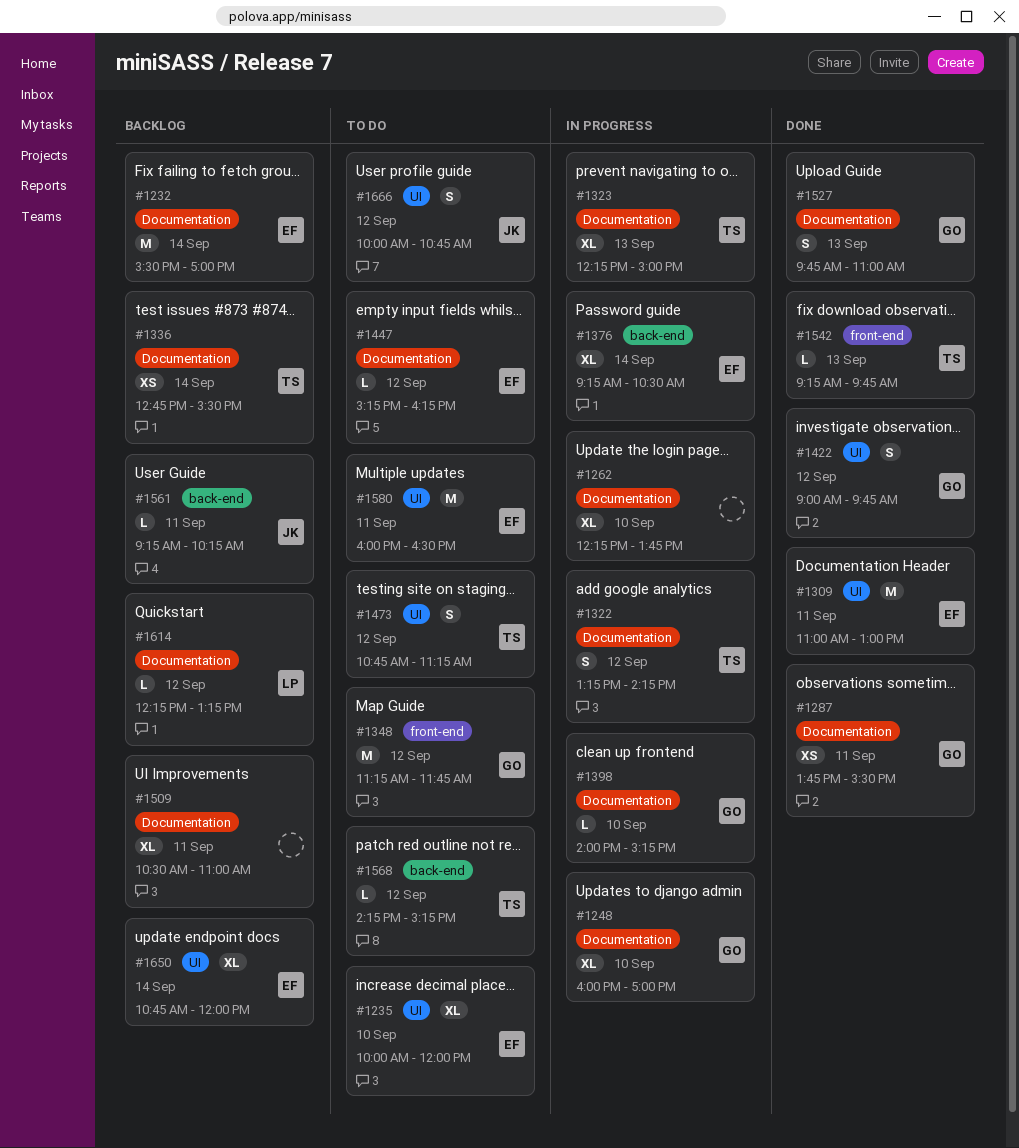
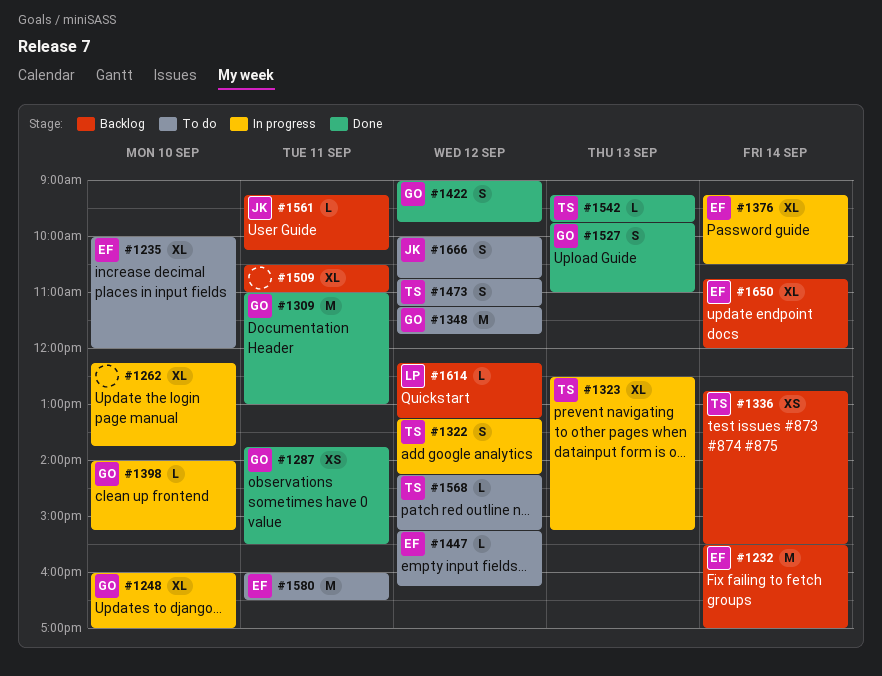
#1309, owner: EF -> GO
#1323, begins: 12:15 -> 12:30
#1323, ends: 15:00 -> 15:15

